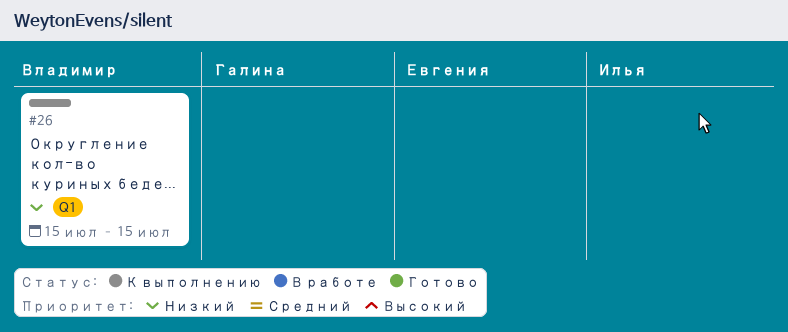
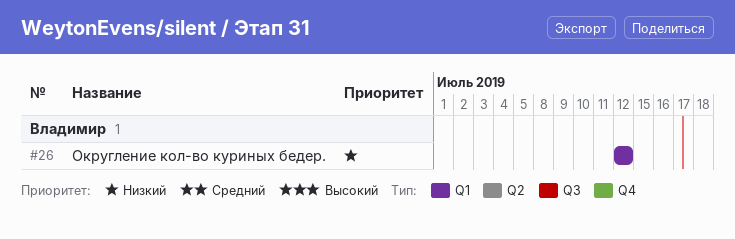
#26, start: Jul 15 -> Jul 12
#26, due: Jul 15 -> Jul 12

